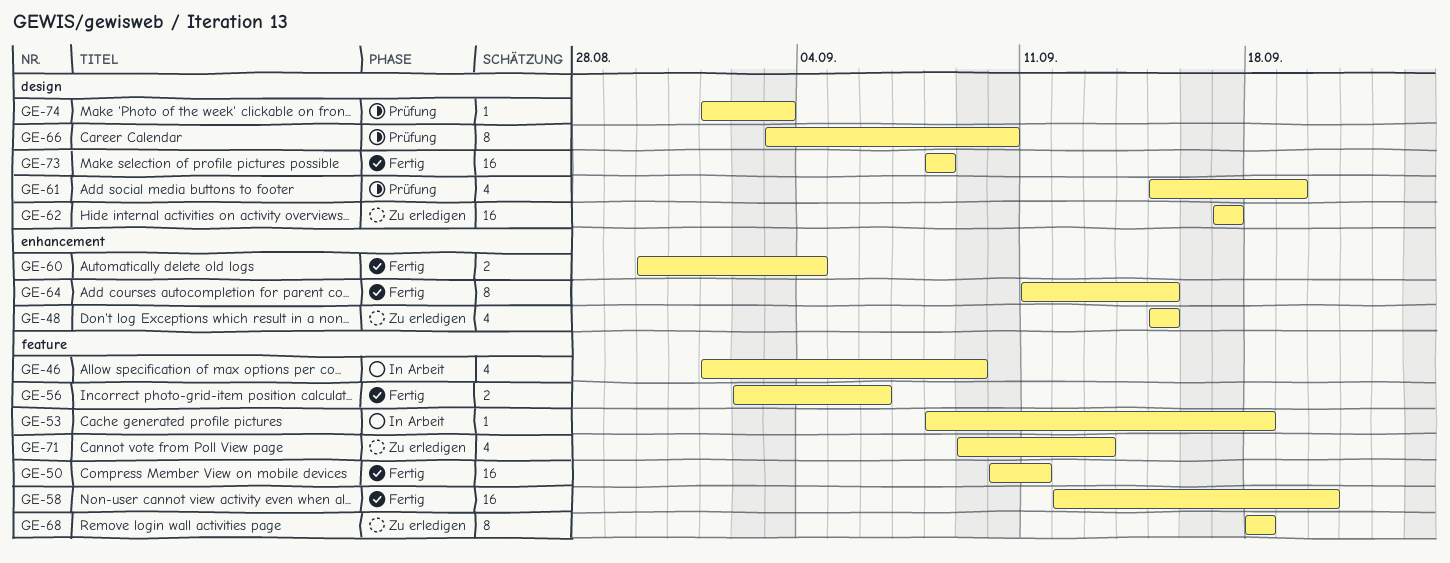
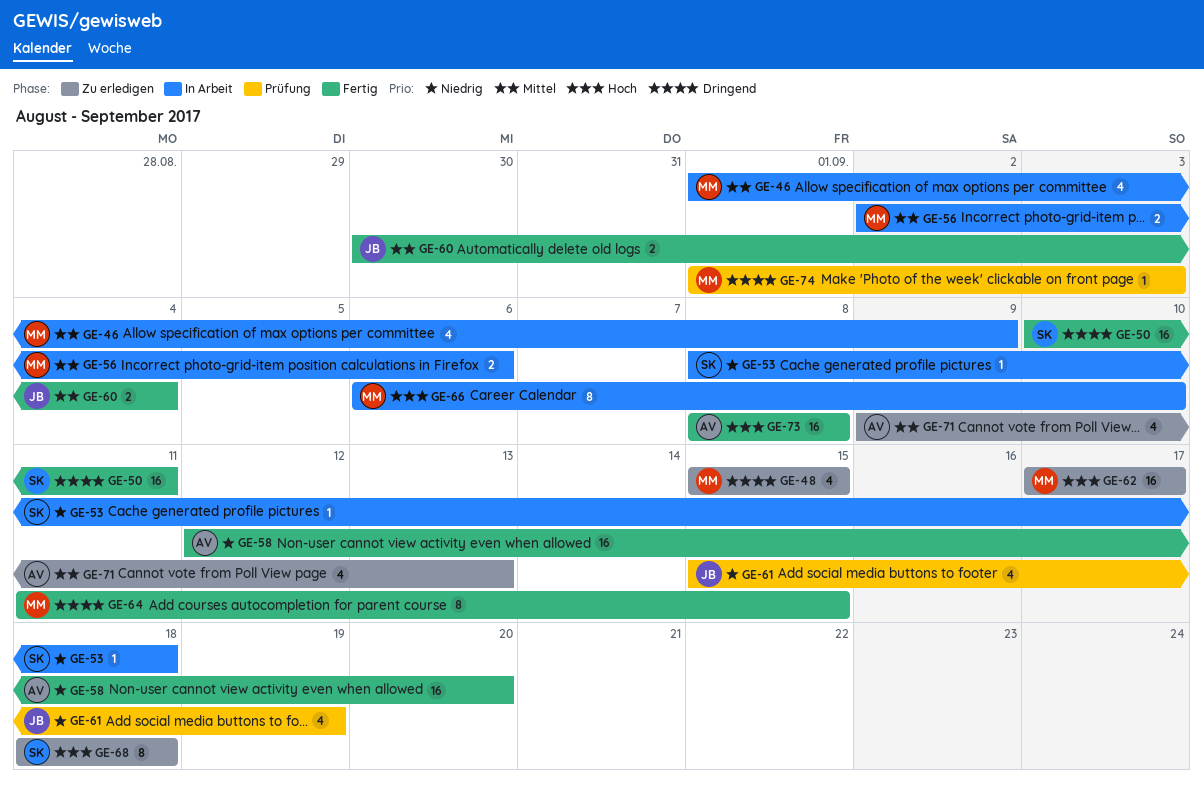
GE-56, status: Fertig -> In Arbeit
GE-66, status: Prüfung -> In Arbeit
GE-66, start: Sep 3 -> Sep 6

